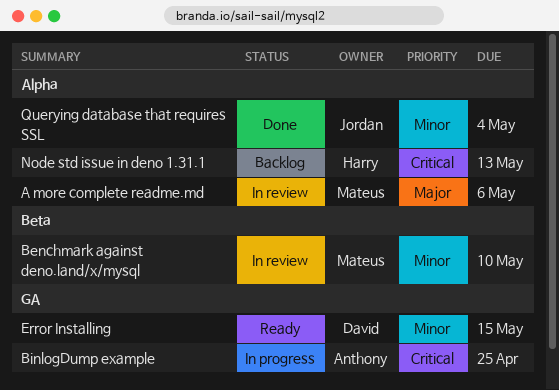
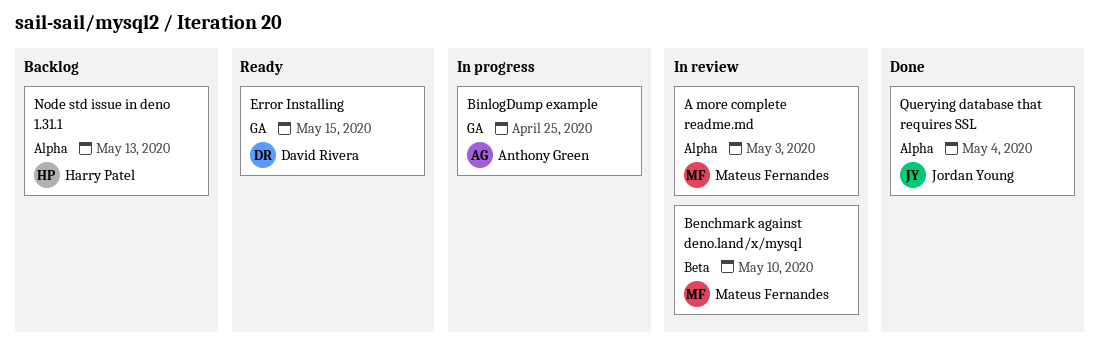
A more complete readme.md, due: May 6 -> May 3

